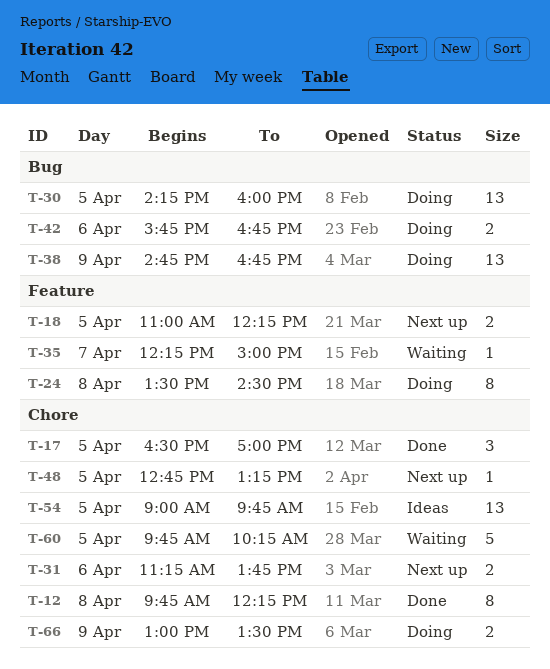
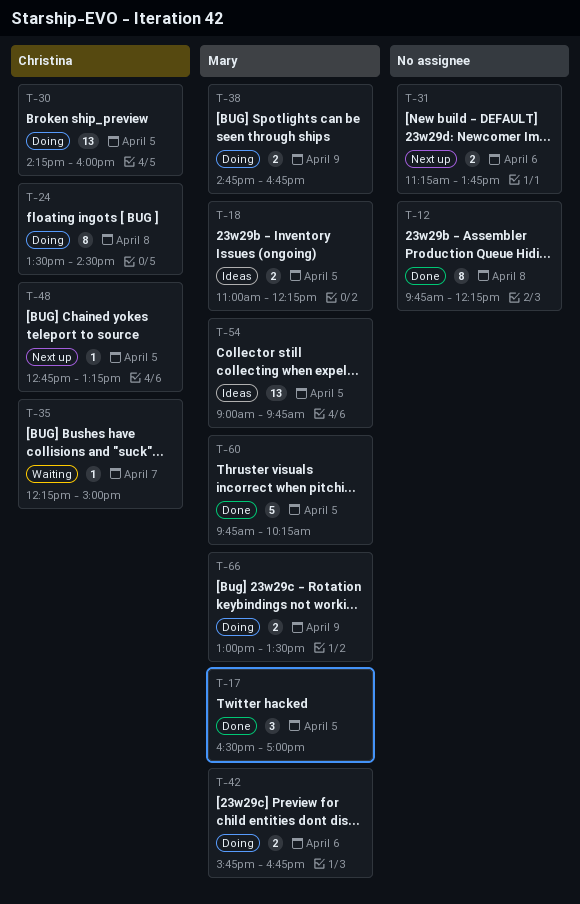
T-18, status: Next up -> Ideas
T-38, estimate: 13 -> 2
T-60, status: Waiting -> Done

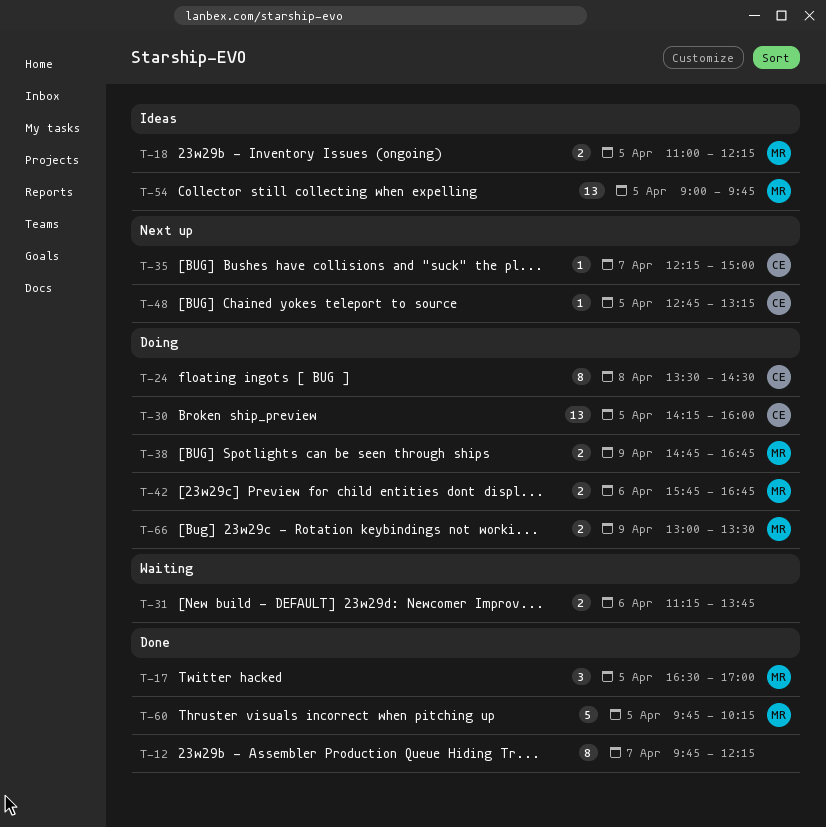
T-12, day: Apr 8 -> Apr 7
T-31, status: Next up -> Waiting
T-35, status: Waiting -> Next up

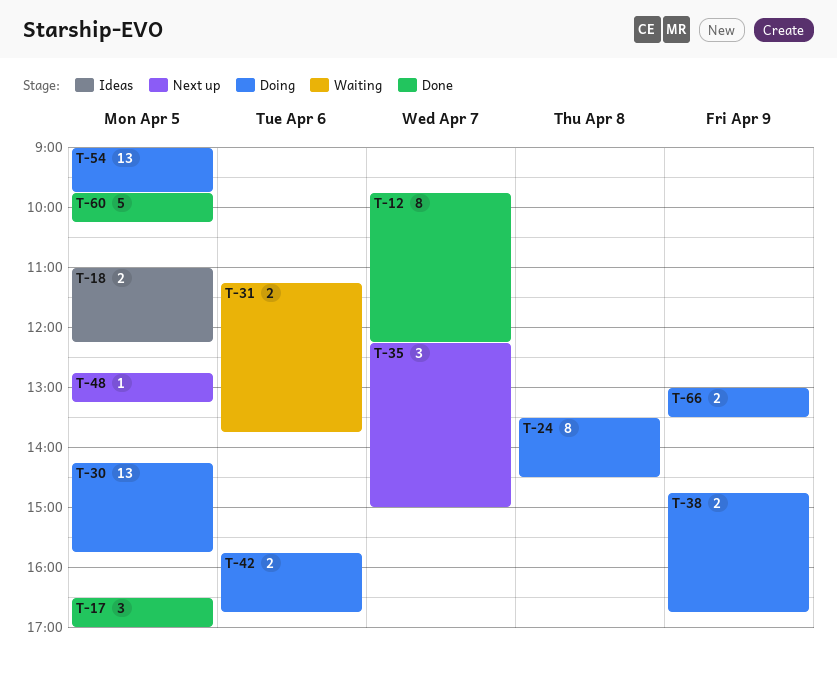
T-30, ends: 16:00 -> 15:45
T-35, estimate: 1 -> 3
T-54, status: Ideas -> Doing

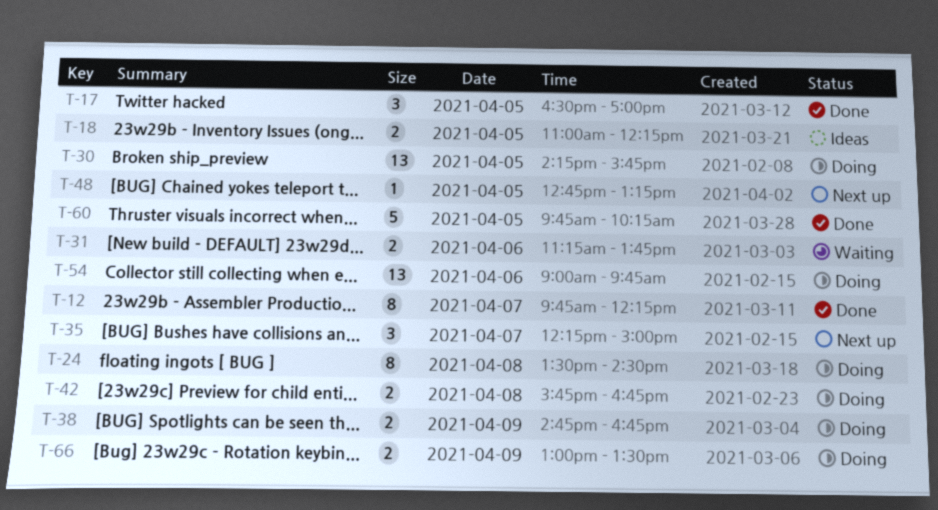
T-42, day: Apr 6 -> Apr 8
T-54, day: Apr 5 -> Apr 6

